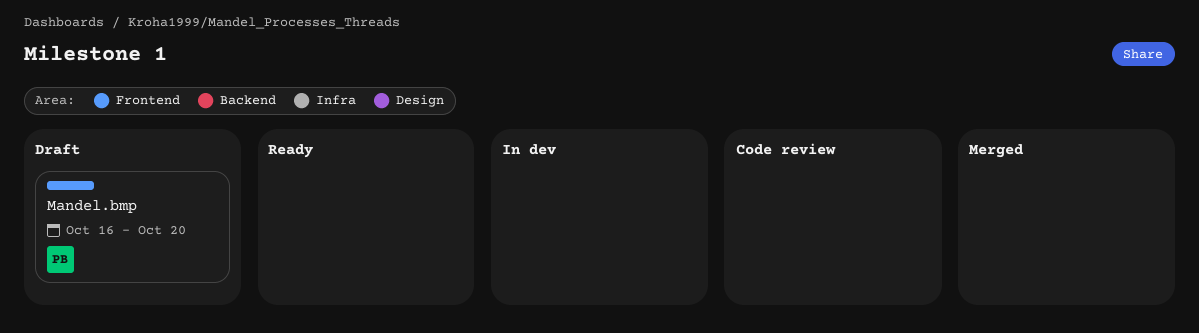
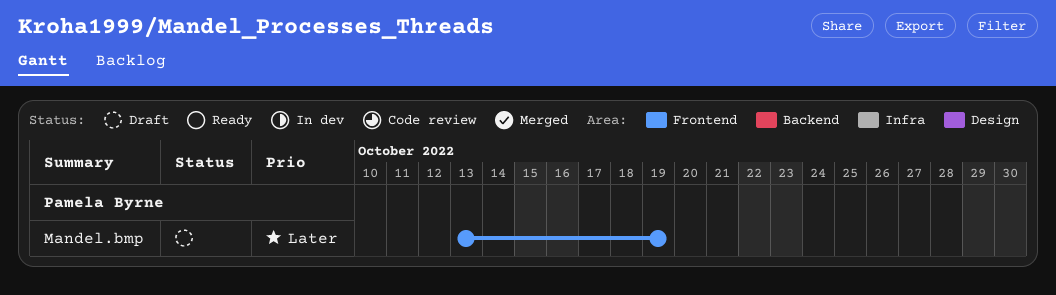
Mandel.bmp, start: Oct 16 -> Oct 13
Mandel.bmp, due: Oct 20 -> Oct 19

